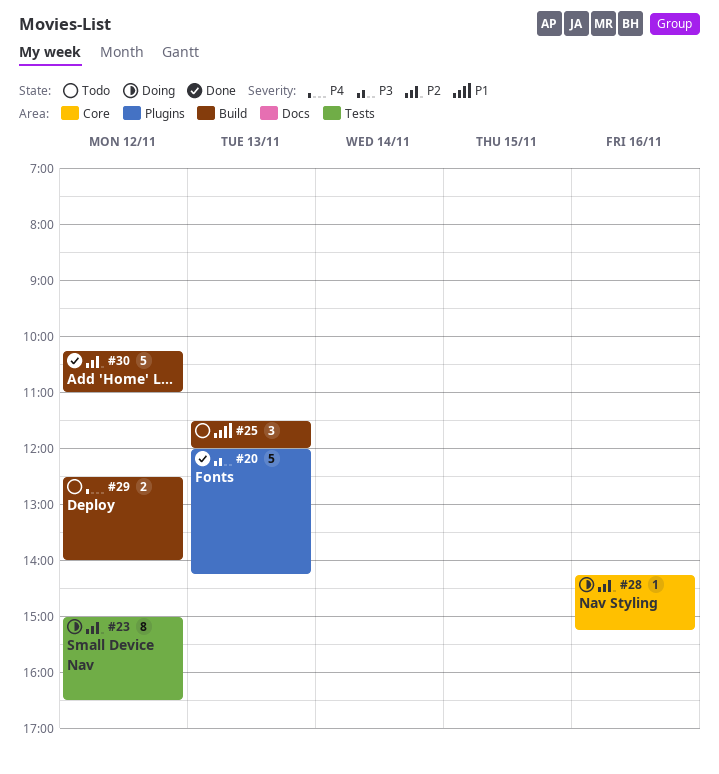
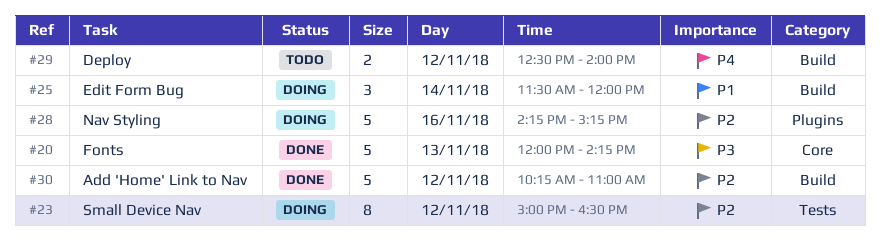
#20, label: Plugins -> Core
#25, status: Todo -> Doing
#25, day: Nov 13 -> Nov 14
#28, label: Core -> Plugins
#28, estimate: 1 -> 5

